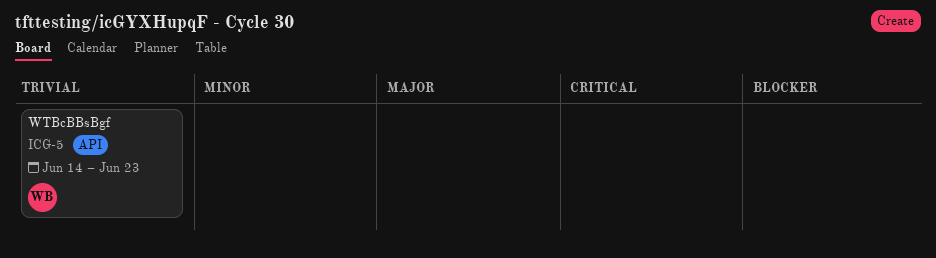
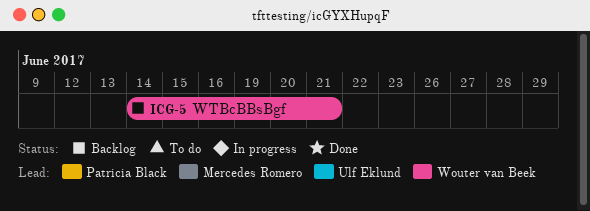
ICG-5, due: Jun 23 -> Jun 21

